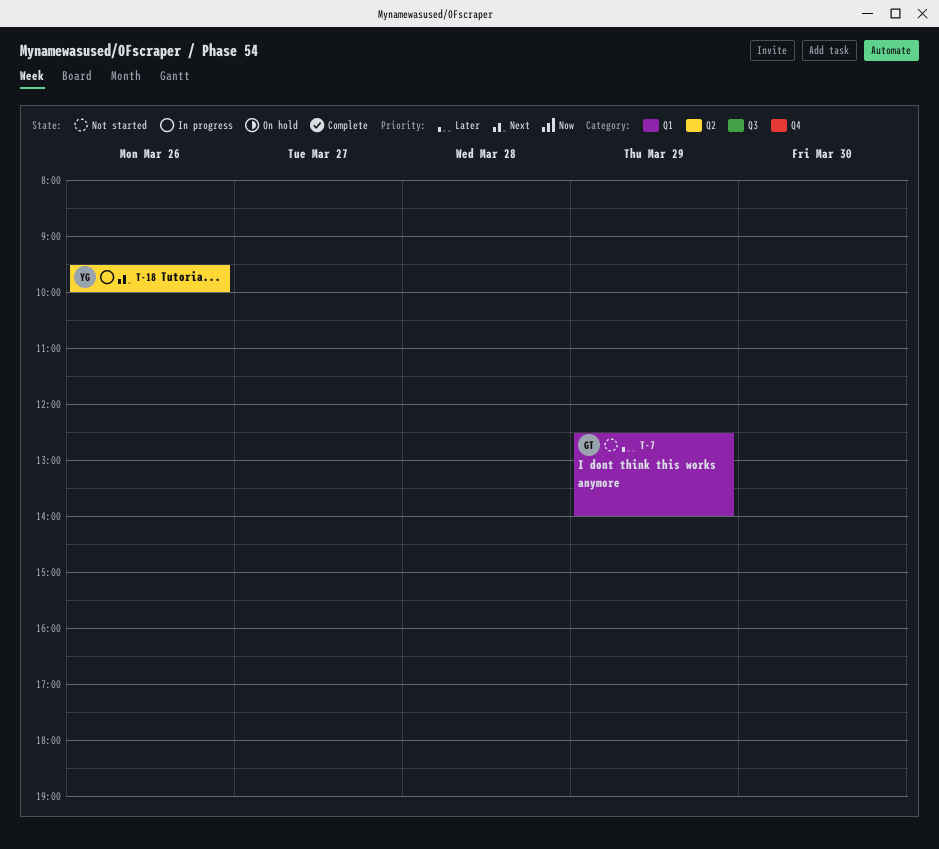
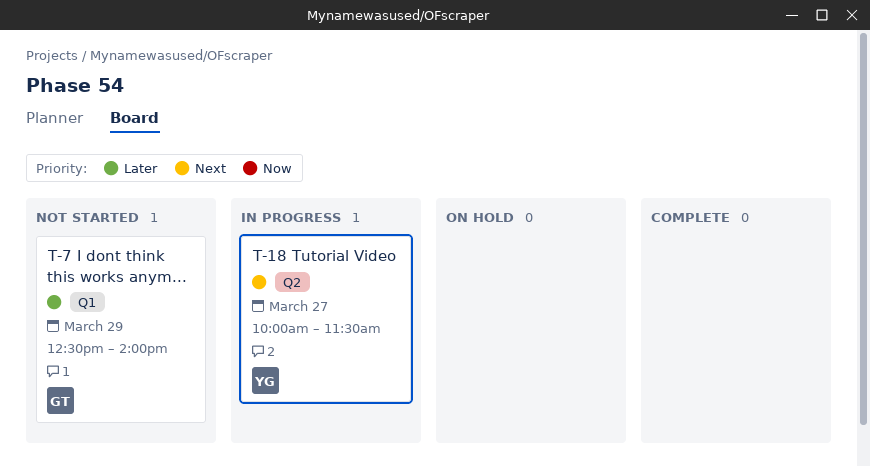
T-18, day: Mar 26 -> Mar 27
T-18, begins: 09:30 -> 10:00
T-18, ends: 10:00 -> 11:30

